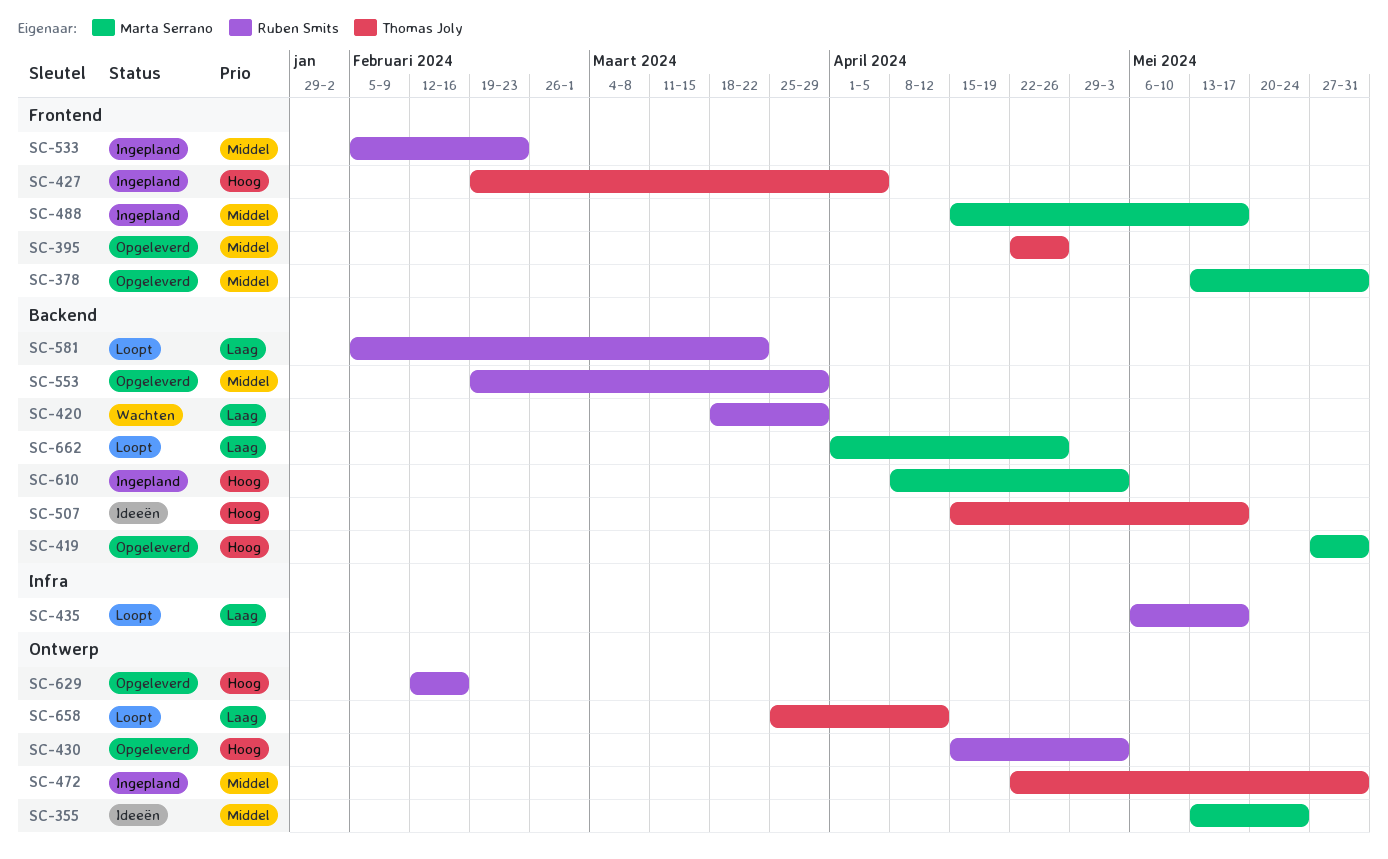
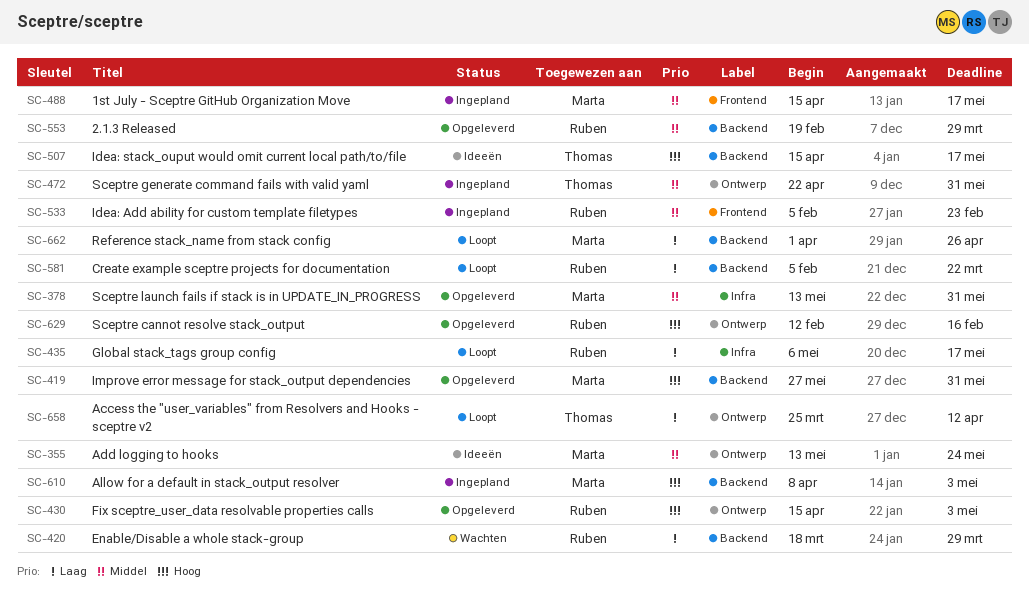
SC-378, label: Frontend -> Infra
SC-395: present -> none
SC-427: present -> none

